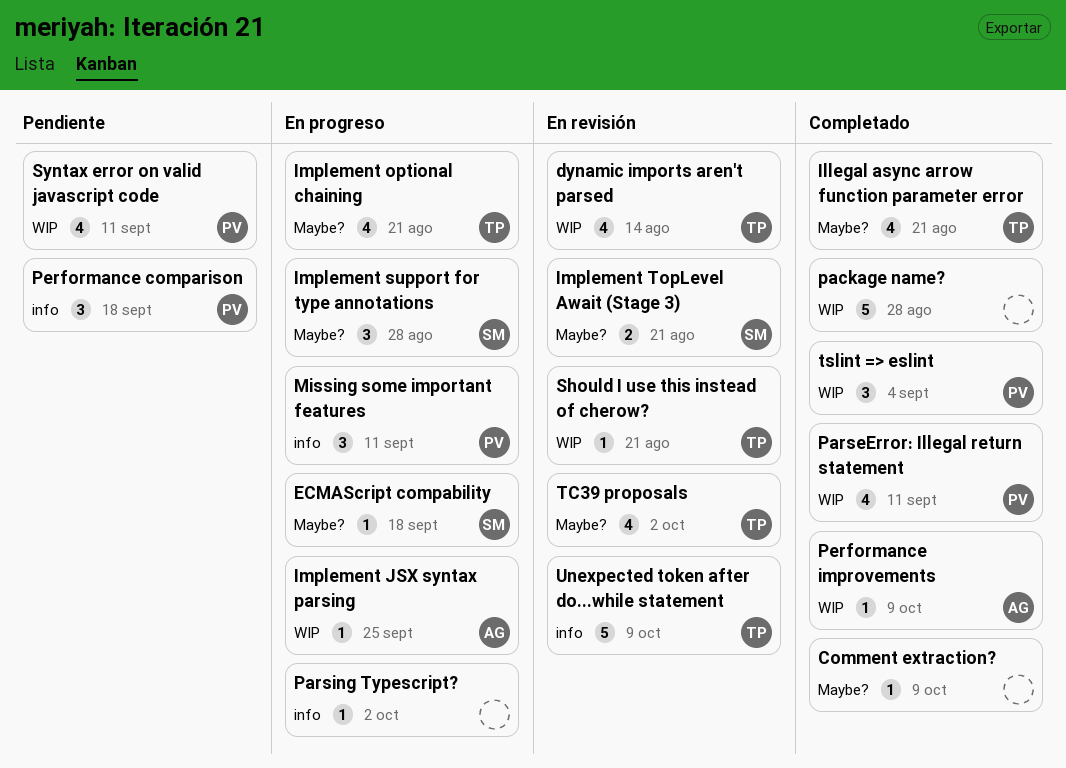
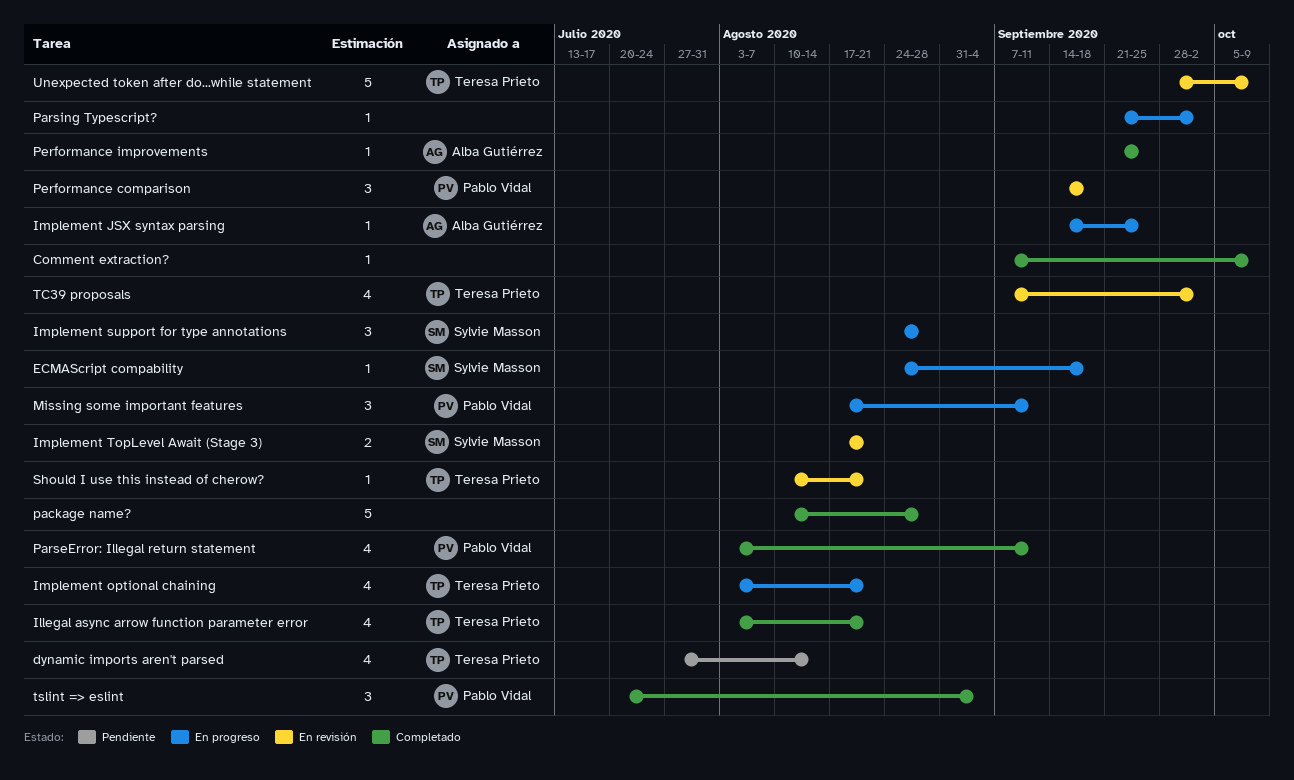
dynamic imports aren't parsed, status: En revisión -> Pendiente
Performance comparison, status: Pendiente -> En revisión
Performance improvements, due: Oct 9 -> Sep 25
Syntax error on valid javascript code: present -> none

